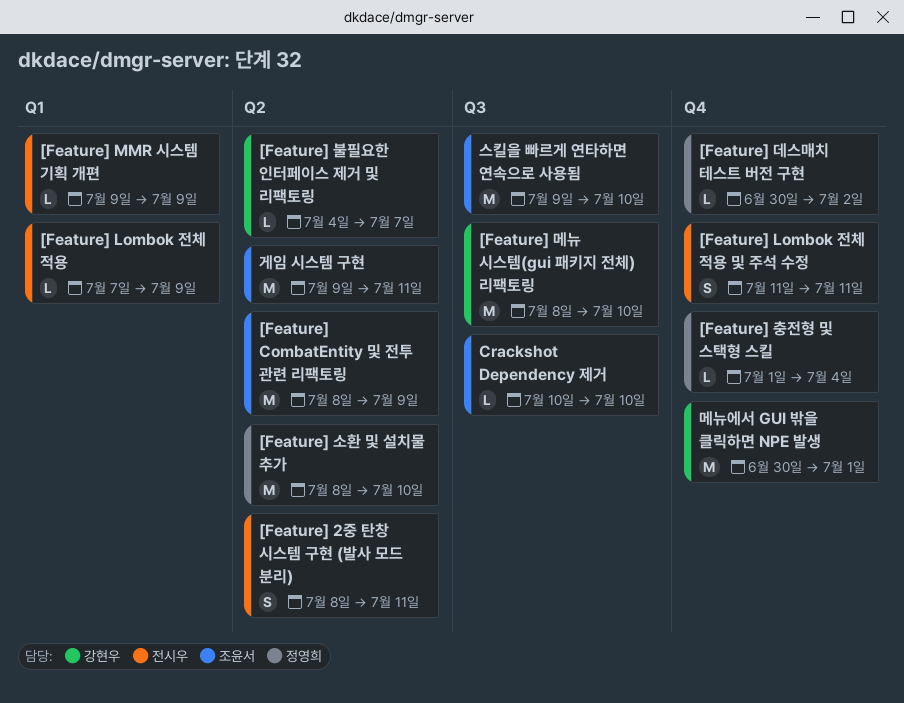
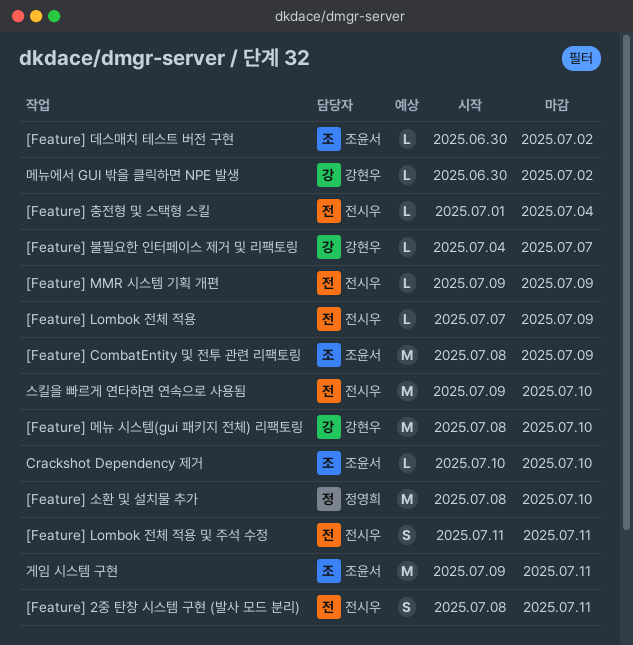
[Feature] 데스매치 테스트 버전 구현, owner: 정영희 -> 조윤서
[Feature] 충전형 및 스택형 스킬, owner: 정영희 -> 전시우
메뉴에서 GUI 밖을 클릭하면 NPE 발생, estimate: M -> L
메뉴에서 GUI 밖을 클릭하면 NPE 발생, due: Jul 1 -> Jul 2
스킬을 빠르게 연타하면 연속으로 사용됨, owner: 조윤서 -> 전시우

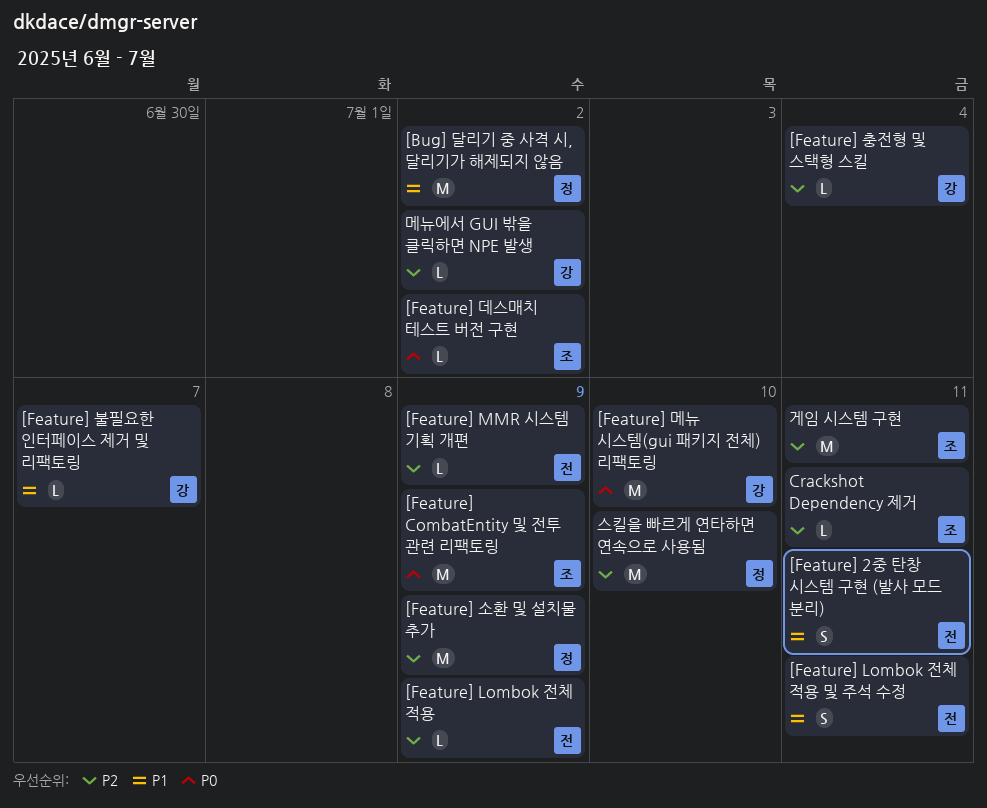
[Bug] 달리기 중 사격 시, 달리기가 해제되지 않음: none -> present
[Feature] 소환 및 설치물 추가, due: Jul 10 -> Jul 9
[Feature] 충전형 및 스택형 스킬, owner: 전시우 -> 강현우
Crackshot Dependency 제거, due: Jul 10 -> Jul 11
스킬을 빠르게 연타하면 연속으로 사용됨, owner: 전시우 -> 정영희

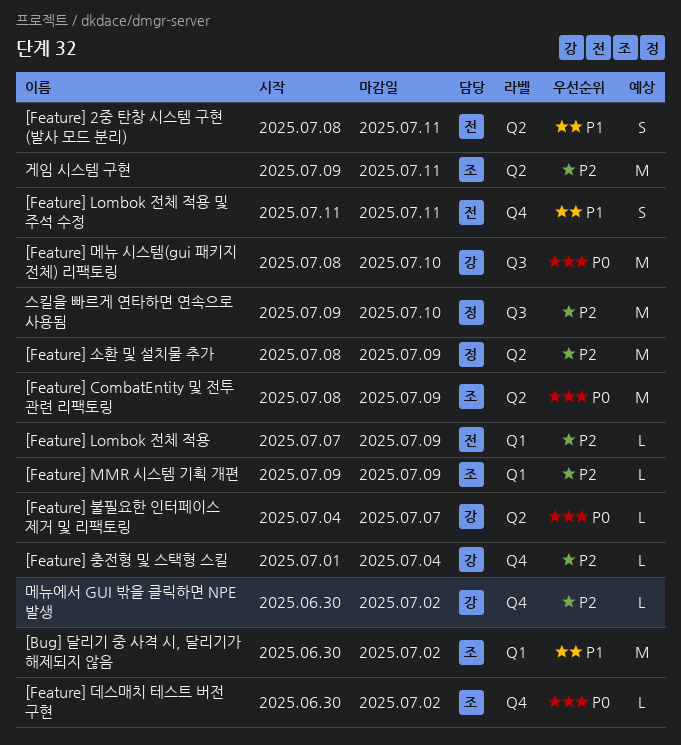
[Bug] 달리기 중 사격 시, 달리기가 해제되지 않음, owner: 정 -> 조
[Feature] MMR 시스템 기획 개편, owner: 전 -> 조
[Feature] 불필요한 인터페이스 제거 및 리팩토링, priority: P1 -> P0
Crackshot Dependency 제거: present -> none

